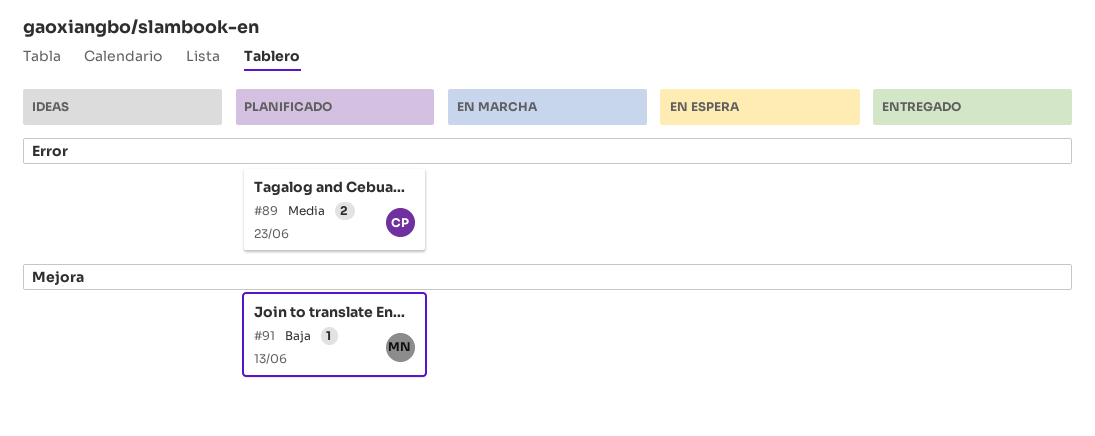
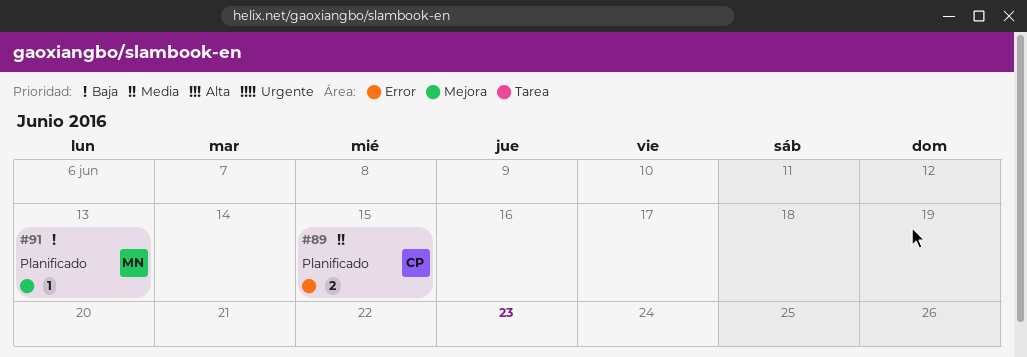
#89, due: Jun 23 -> Jun 15

